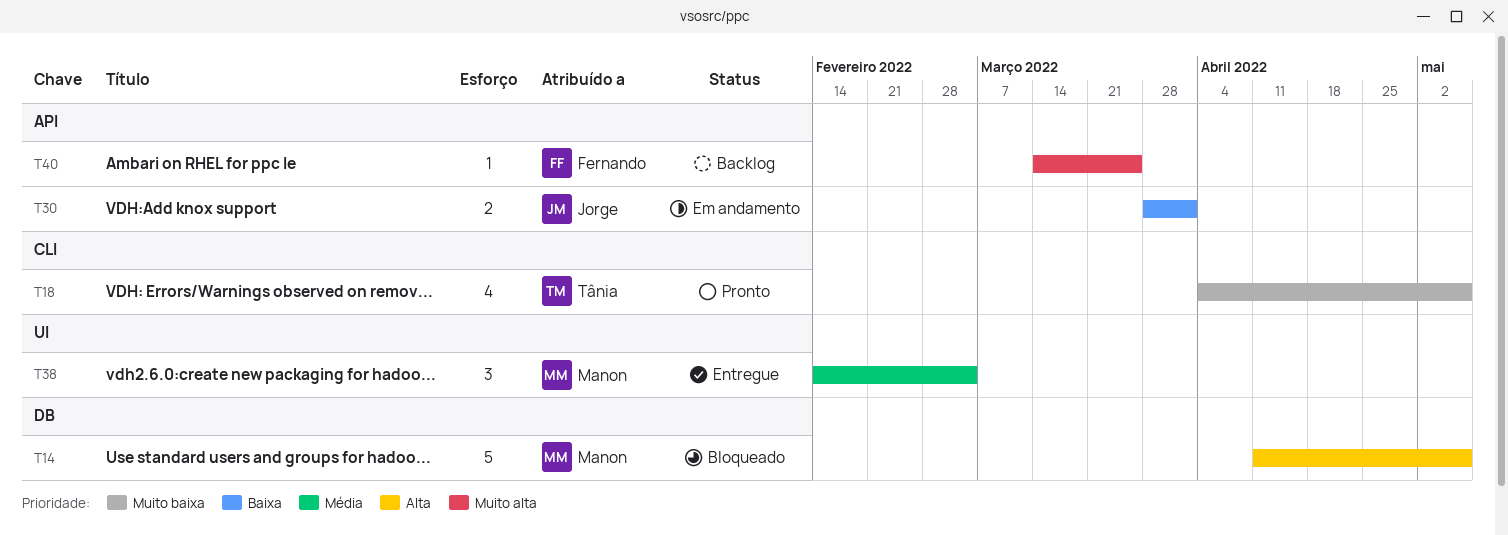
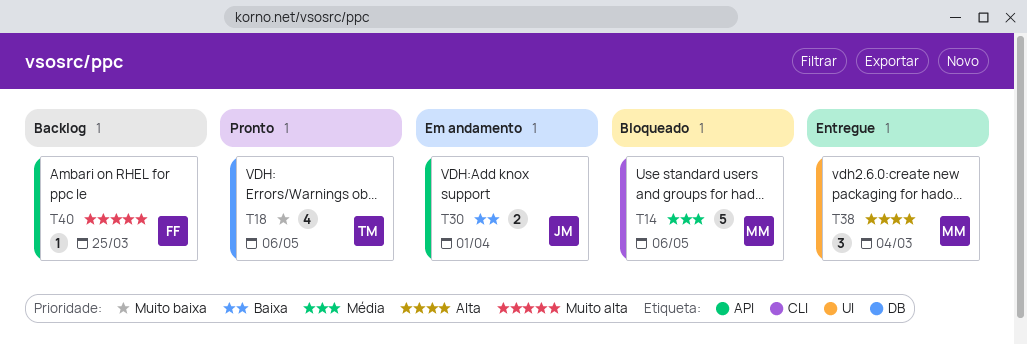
T14, priority: Alta -> Média
T14, label: DB -> CLI
T18, label: CLI -> DB
T38, priority: Média -> Alta

